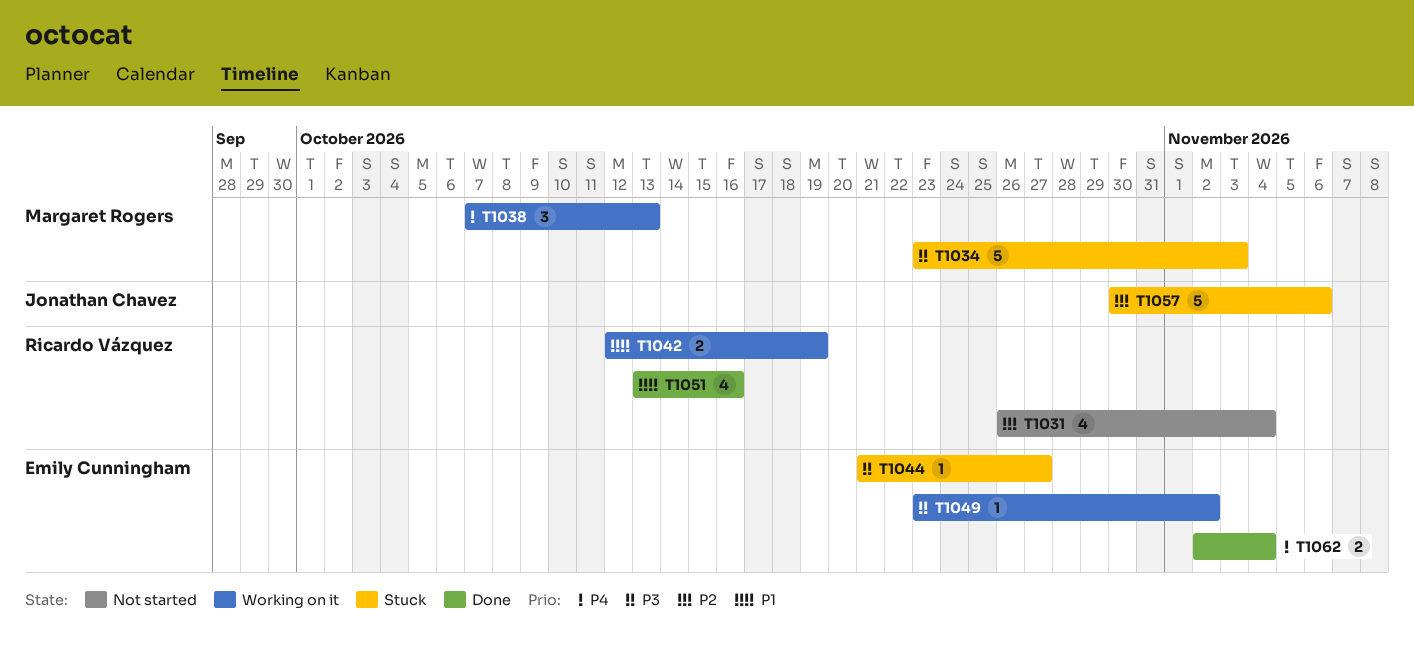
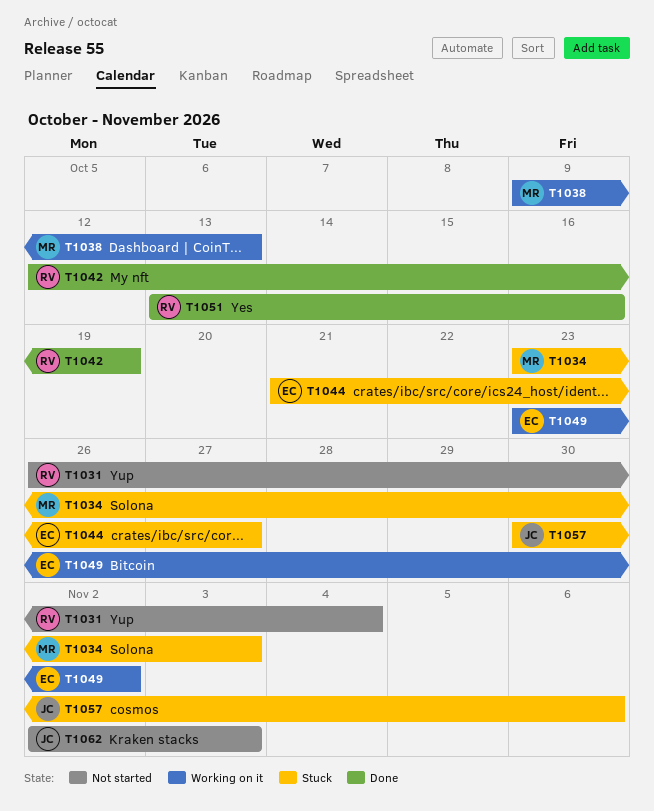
T1038, start: Oct 7 -> Oct 9
T1042, status: Working on it -> Done
T1062, status: Done -> Not started
T1062, owner: Emily Cunningham -> Jonathan Chavez
T1062, due: Nov 4 -> Nov 3

